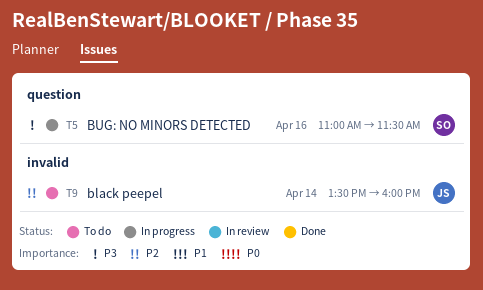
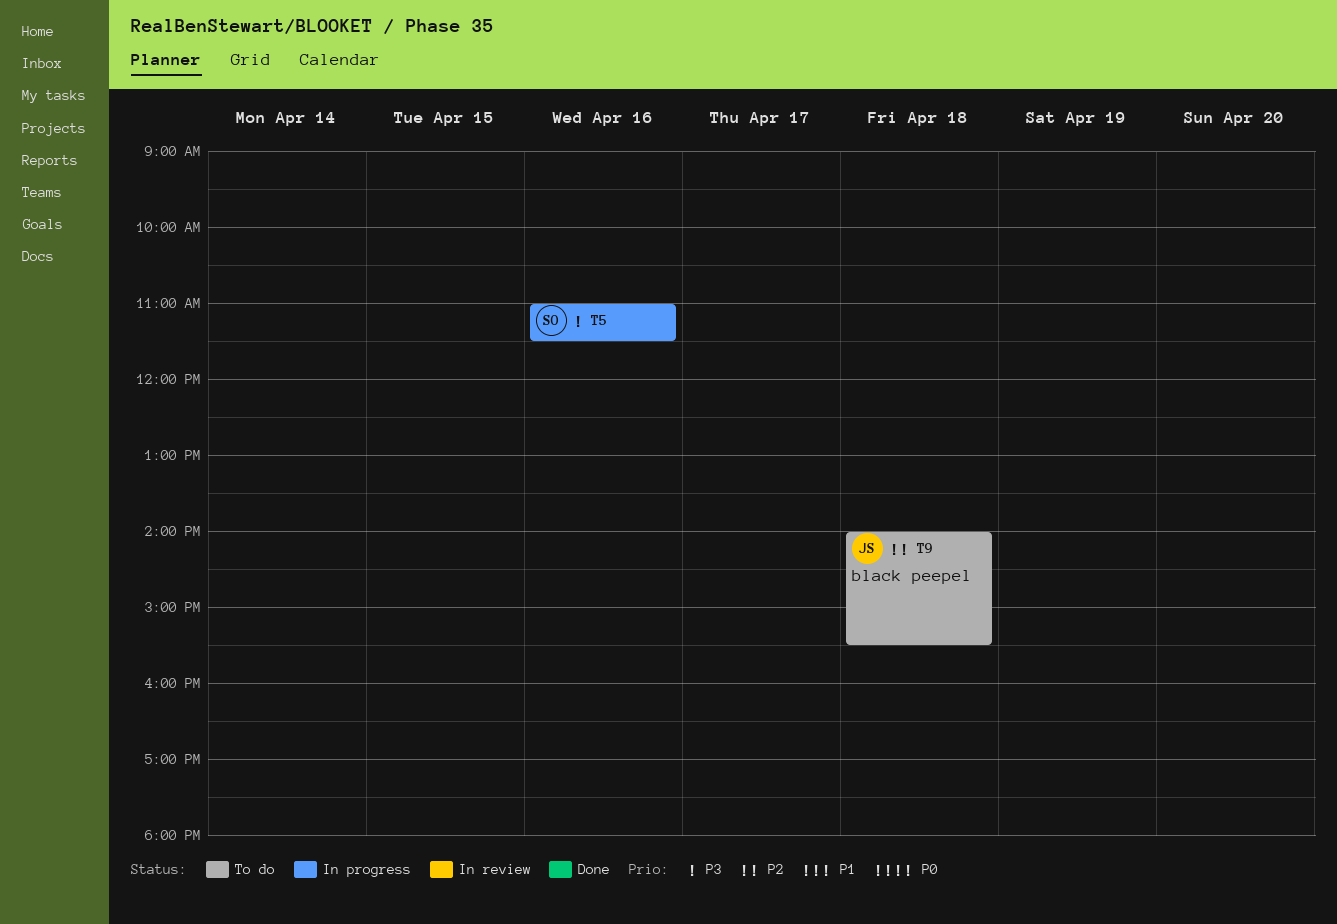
T9, day: Apr 14 -> Apr 18
T9, begins: 13:30 -> 14:00
T9, ends: 16:00 -> 15:30

